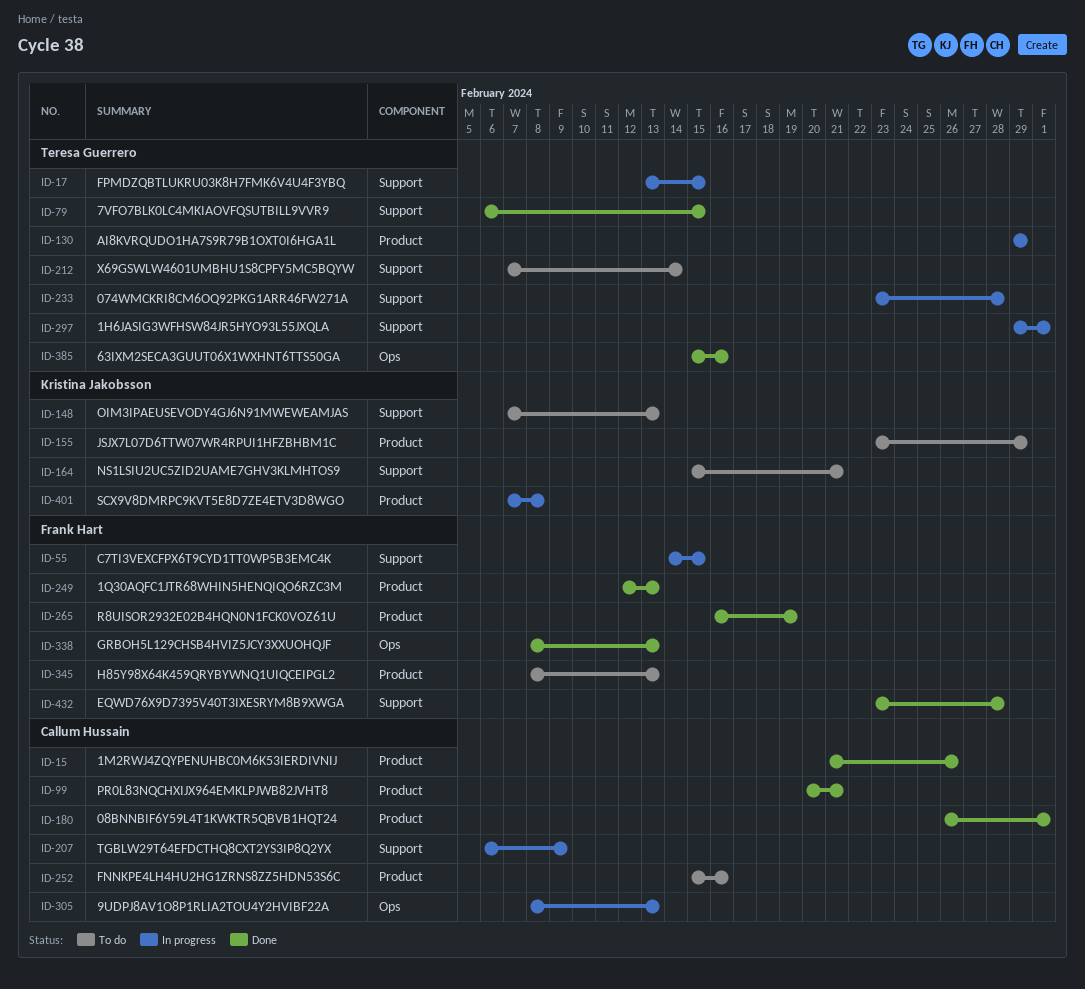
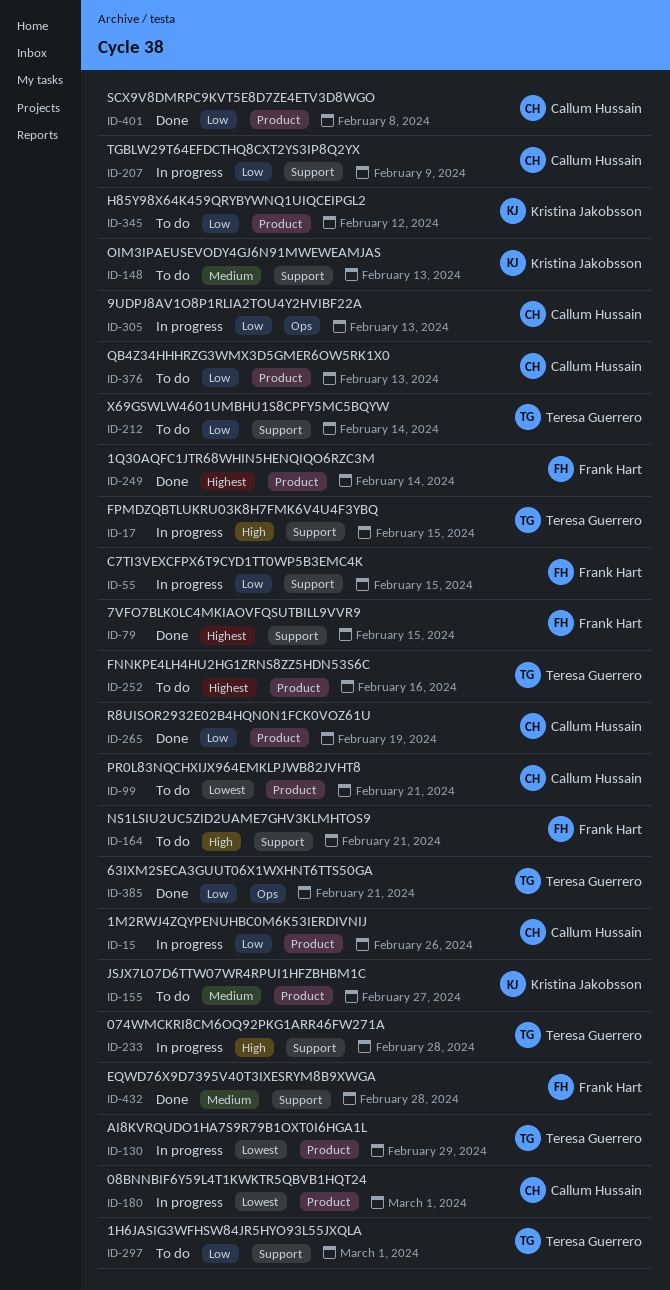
ID-15, status: Done -> In progress
ID-79, owner: Teresa Guerrero -> Frank Hart
ID-99, status: Done -> To do
ID-155, due: Feb 29 -> Feb 27
ID-164, owner: Kristina Jakobsson -> Frank Hart
ID-180, status: Done -> In progress
ID-249, due: Feb 13 -> Feb 14
ID-252, owner: Callum Hussain -> Teresa Guerrero
ID-265, owner: Frank Hart -> Callum Hussain
ID-297, status: In progress -> To do
ID-338: present -> none
ID-345, owner: Frank Hart -> Kristina Jakobsson
ID-345, due: Feb 13 -> Feb 12
ID-376: none -> present
ID-385, due: Feb 16 -> Feb 21
ID-401, status: In progress -> Done
ID-401, owner: Kristina Jakobsson -> Callum Hussain

